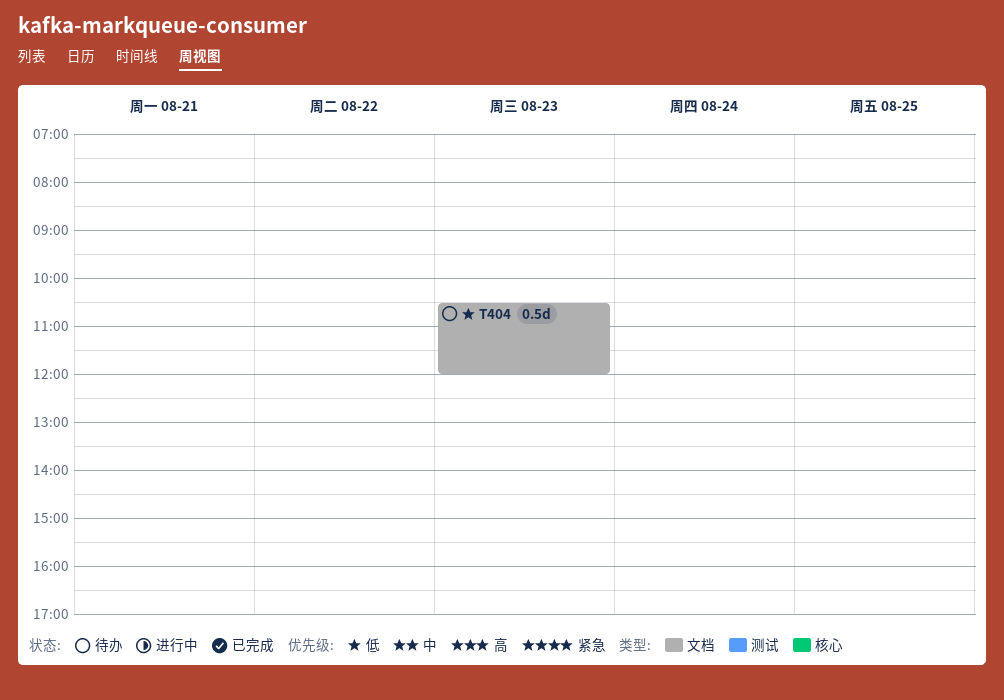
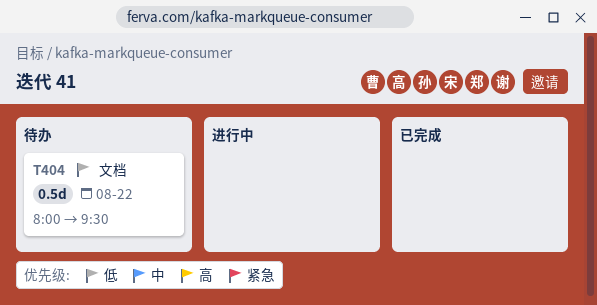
T404, day: Aug 23 -> Aug 22
T404, begins: 10:30 -> 08:00
T404, ends: 12:00 -> 09:30

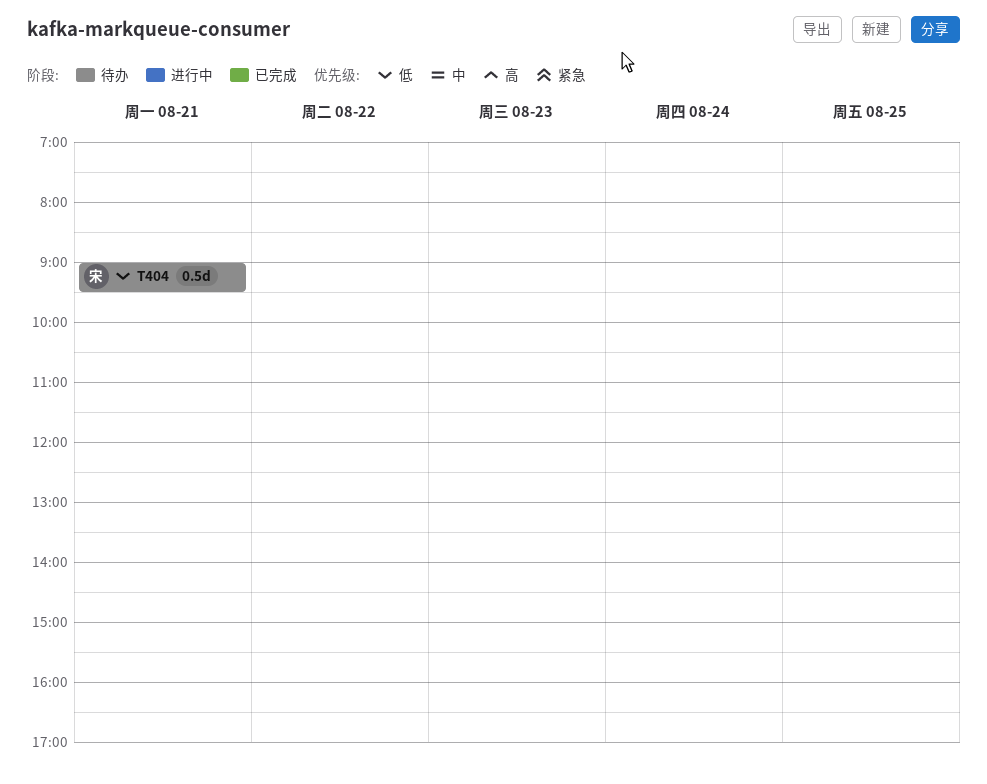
T404, day: Aug 22 -> Aug 21
T404, begins: 08:00 -> 09:00

